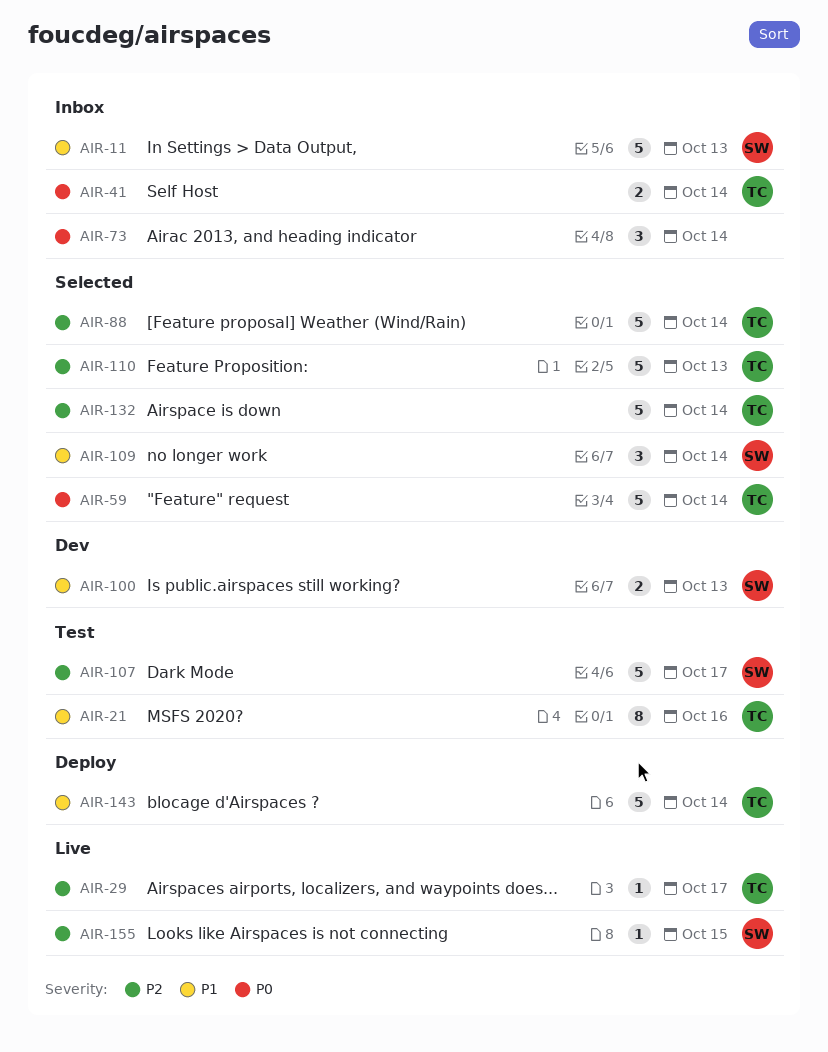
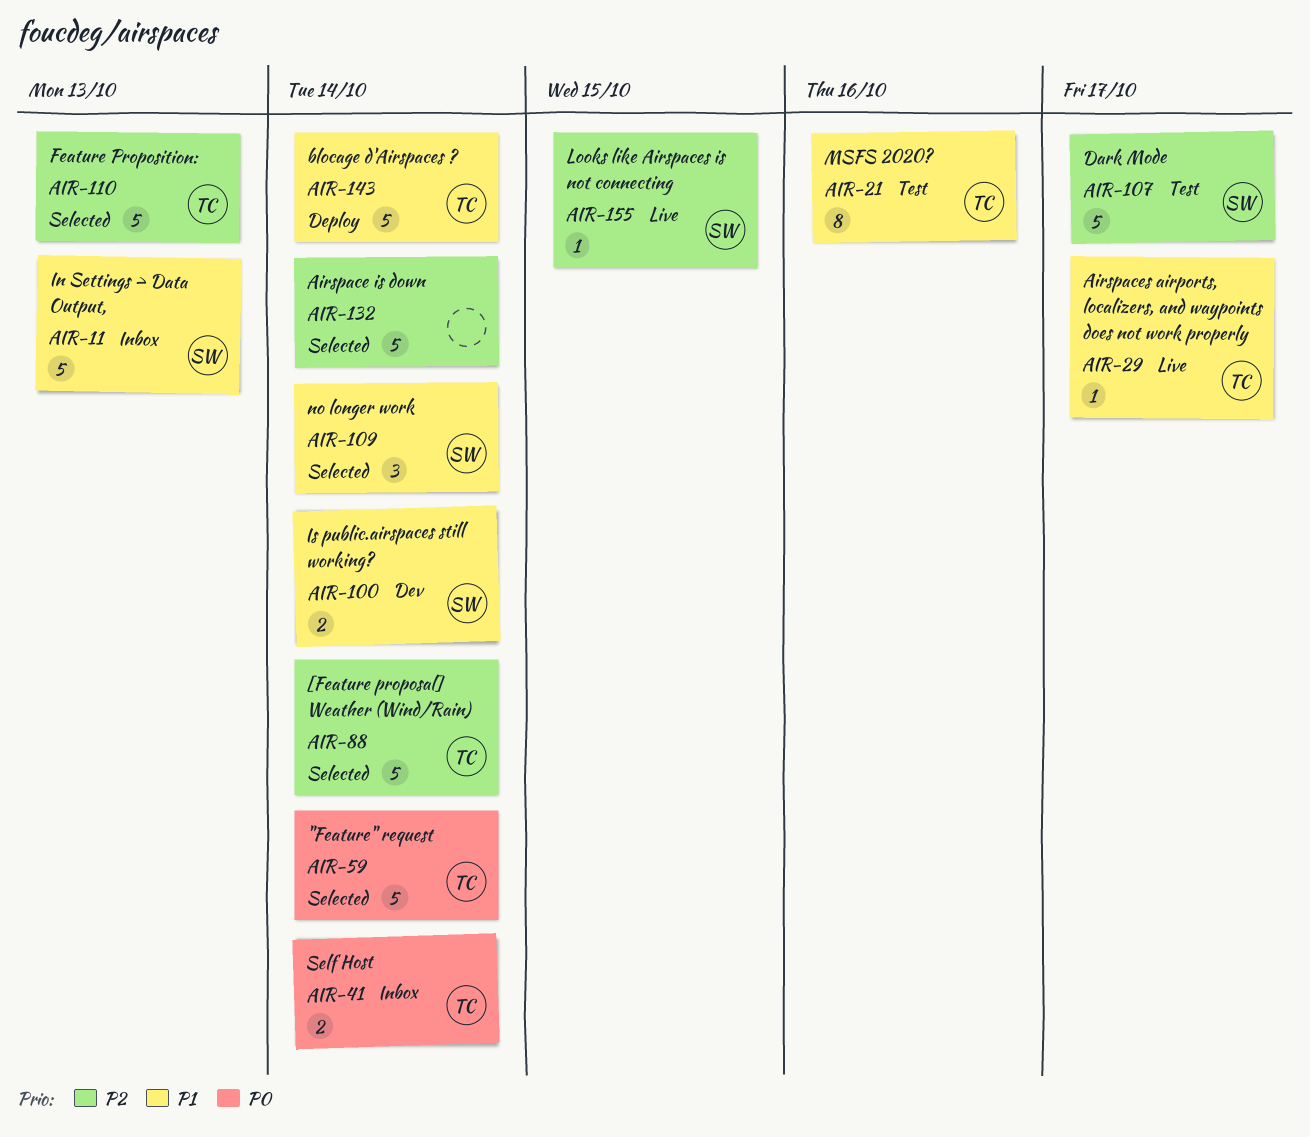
AIR-29, priority: P2 -> P1
AIR-73: present -> none
AIR-100, due: Oct 13 -> Oct 14
AIR-132, owner: TC -> none

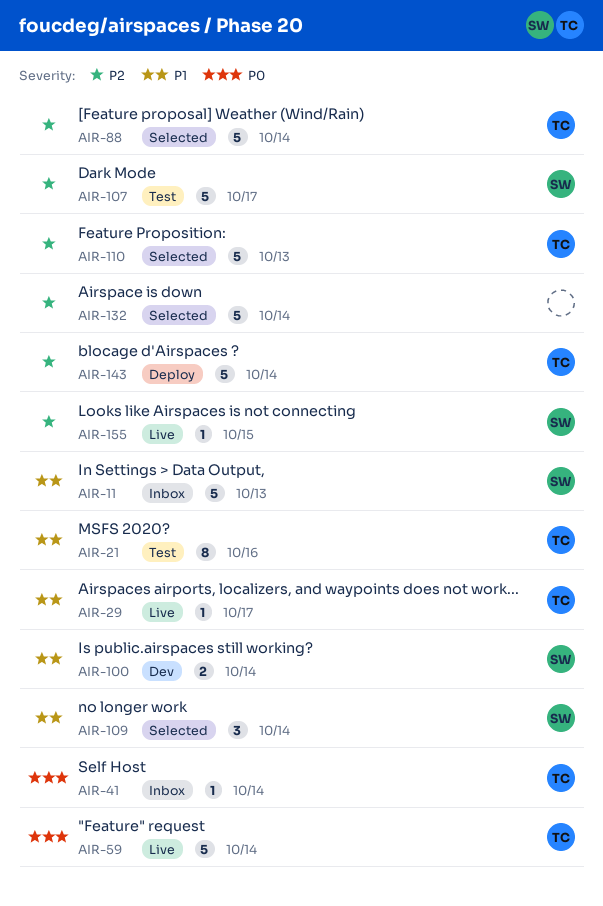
AIR-41, estimate: 2 -> 1
AIR-59, status: Selected -> Live
AIR-143, priority: P1 -> P2

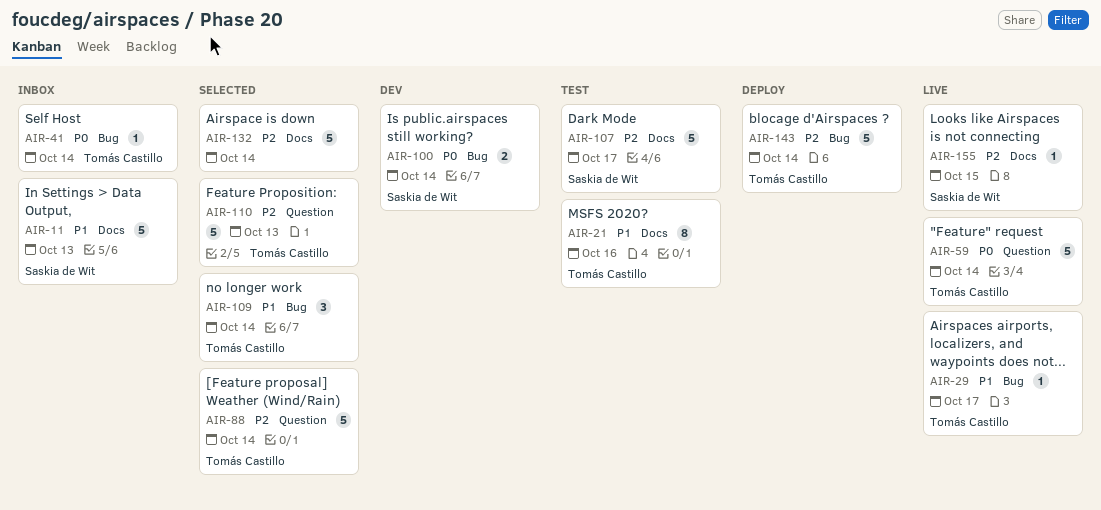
AIR-100, priority: P1 -> P0
AIR-109, owner: Saskia de Wit -> Tomás Castillo

